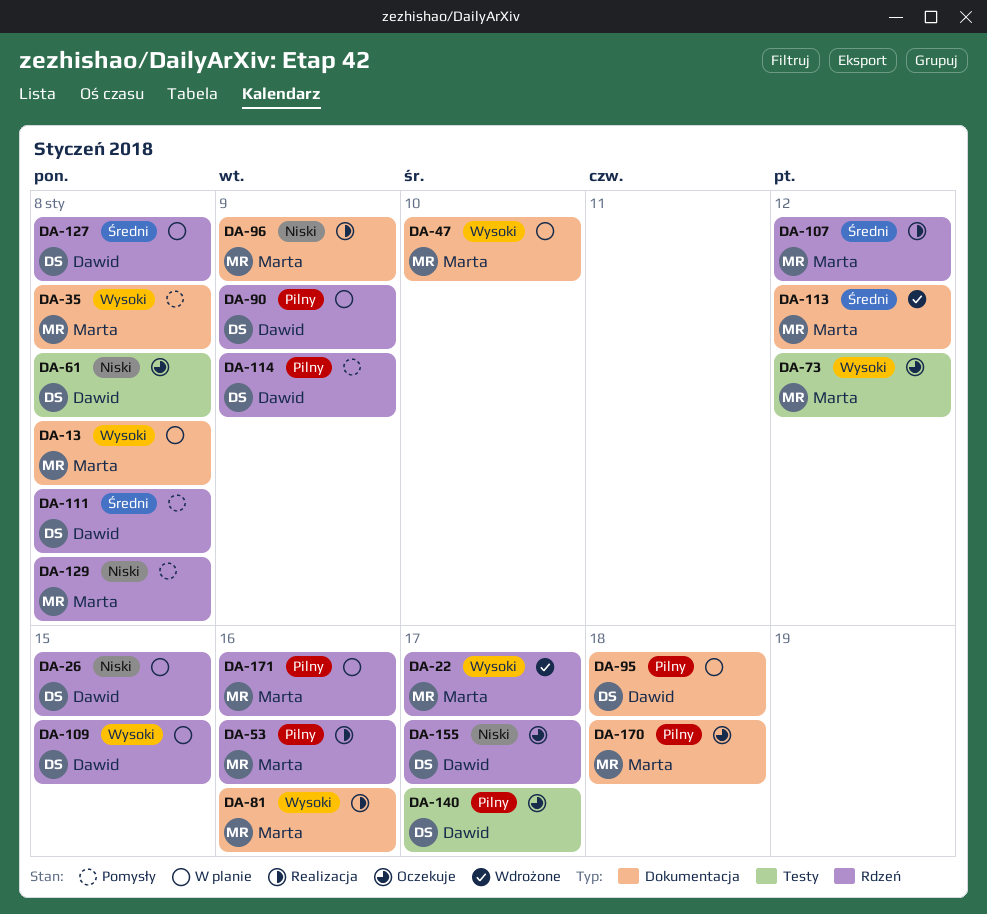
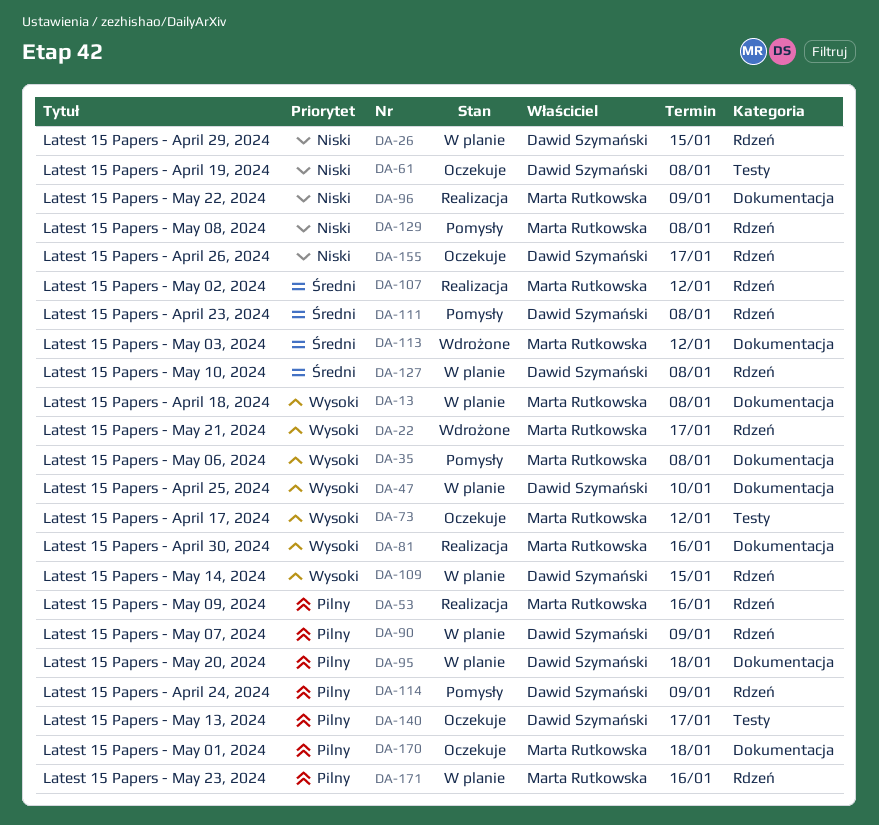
DA-47, owner: Marta Rutkowska -> Dawid Szymański

